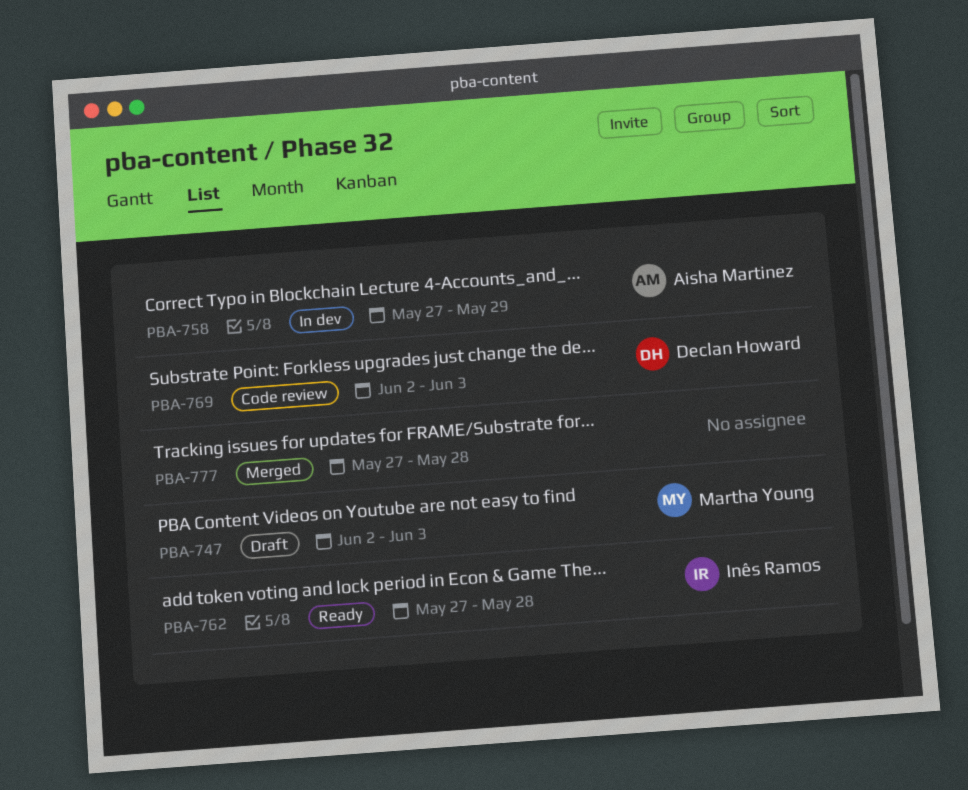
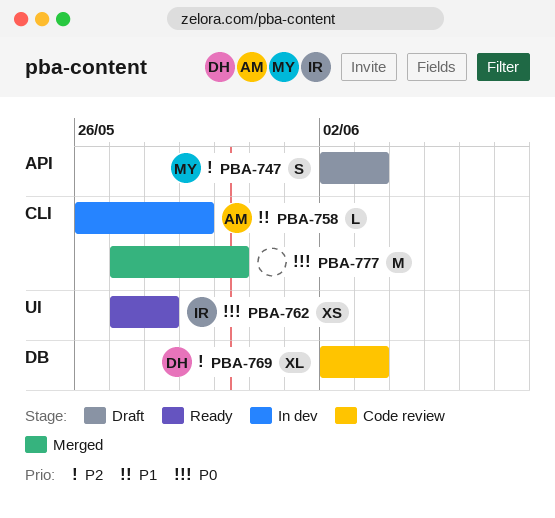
PBA-758, start: May 27 -> May 26
PBA-777, due: May 28 -> May 30

